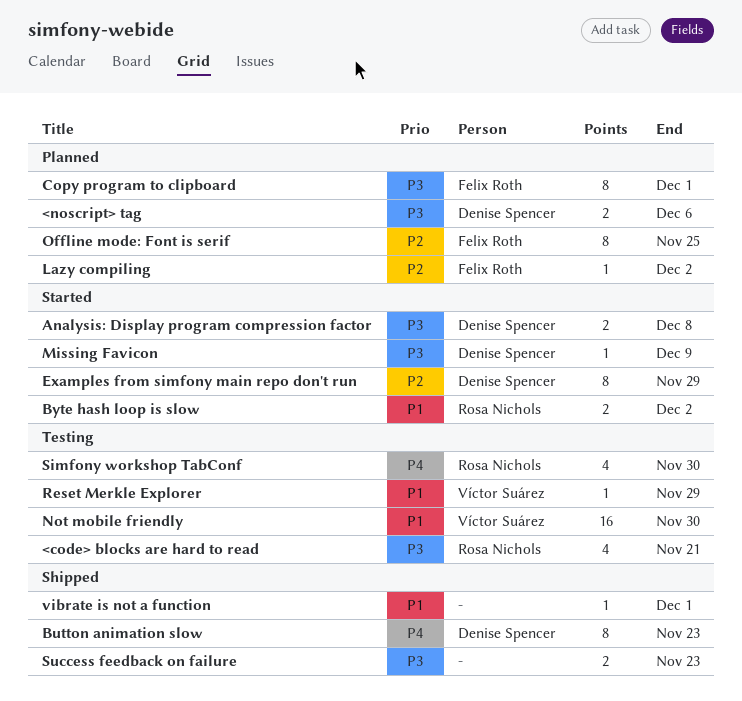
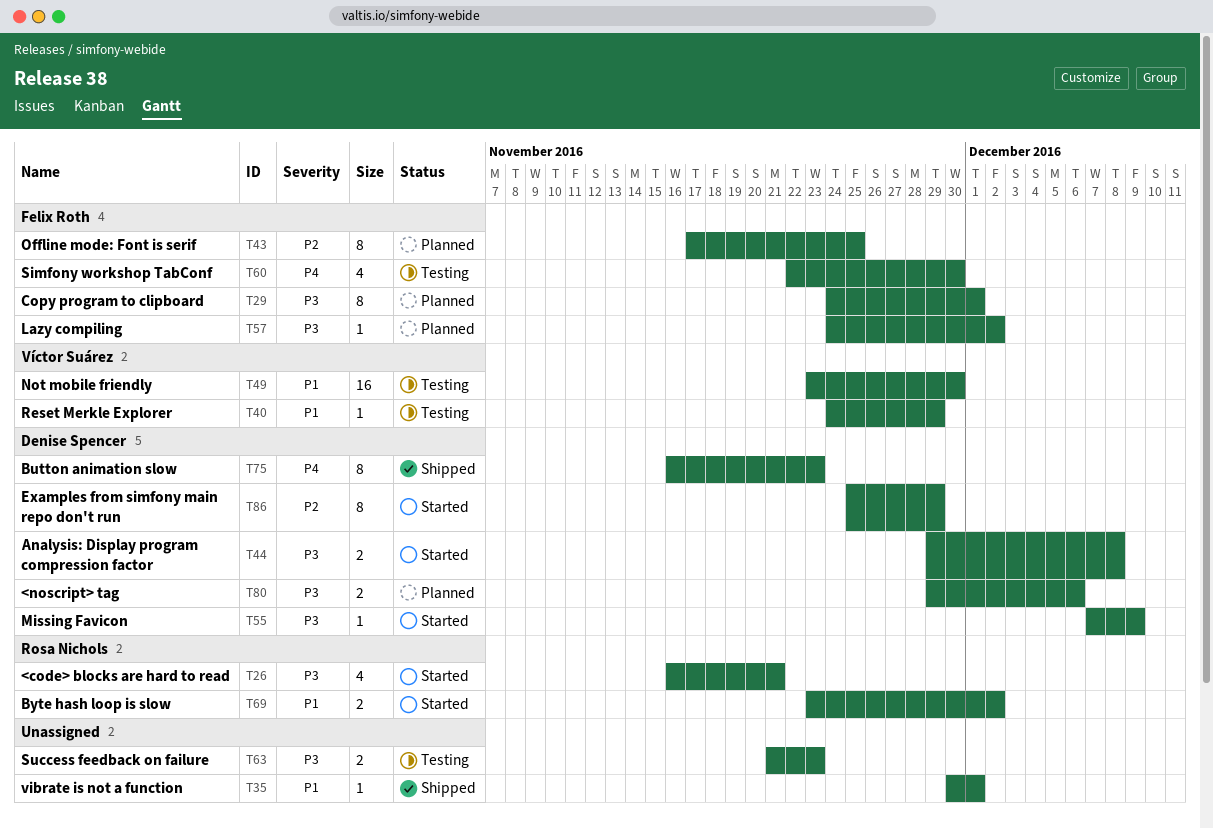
<code> blocks are hard to read, status: Testing -> Started
Lazy compiling, priority: P2 -> P3
Simfony workshop TabConf, owner: Rosa Nichols -> Felix Roth
Success feedback on failure, status: Shipped -> Testing

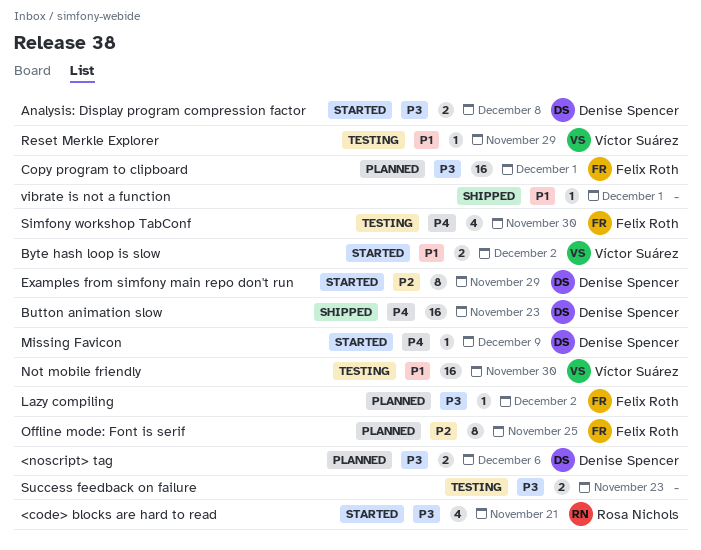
Button animation slow, estimate: 8 -> 16
Byte hash loop is slow, owner: Rosa Nichols -> Víctor Suárez
Copy program to clipboard, estimate: 8 -> 16
Missing Favicon, priority: P3 -> P4

